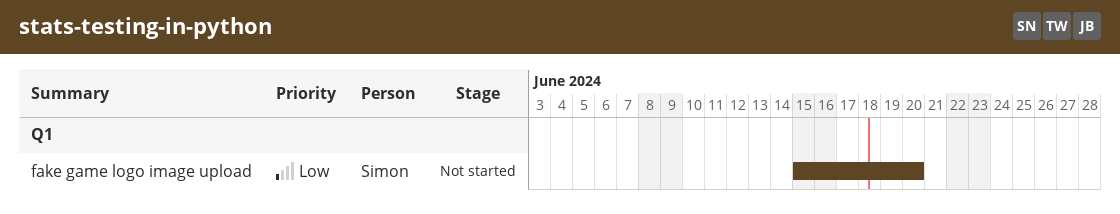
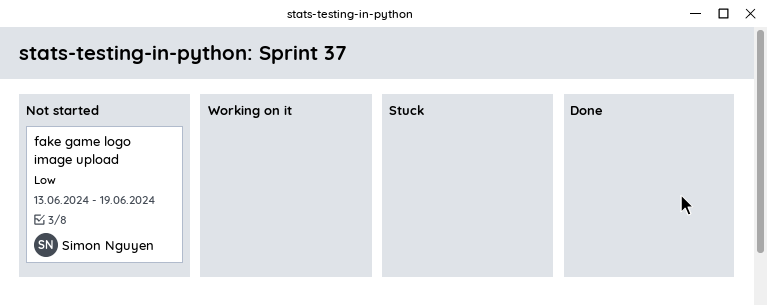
fake game logo image upload, start: Jun 15 -> Jun 13
fake game logo image upload, due: Jun 20 -> Jun 19

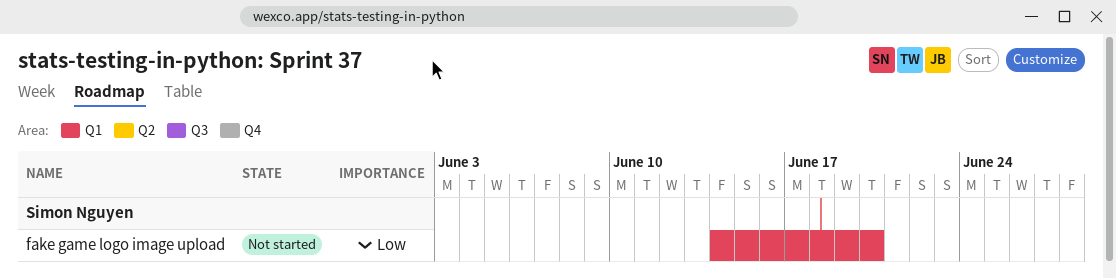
fake game logo image upload, start: Jun 13 -> Jun 14
fake game logo image upload, due: Jun 19 -> Jun 20

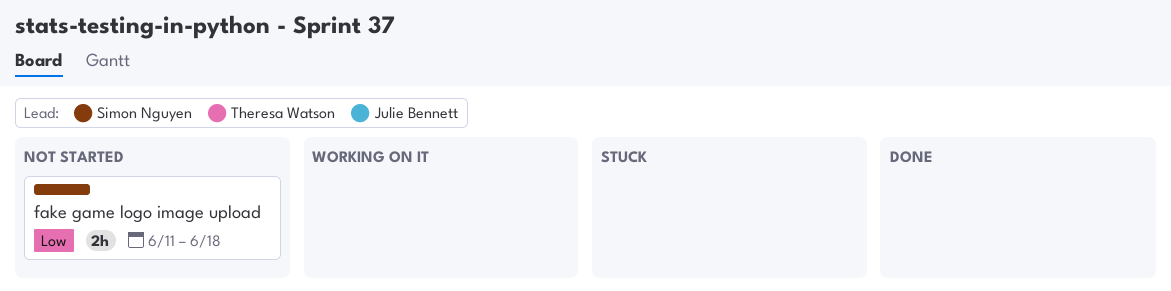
fake game logo image upload, start: Jun 14 -> Jun 11
fake game logo image upload, due: Jun 20 -> Jun 18

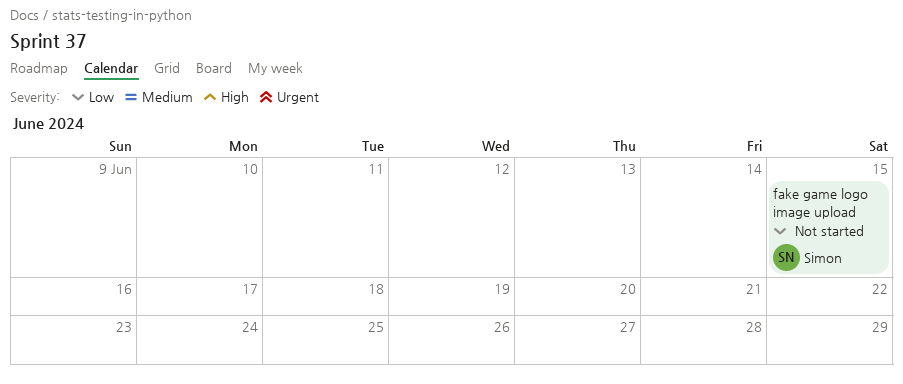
fake game logo image upload, due: Jun 18 -> Jun 15

